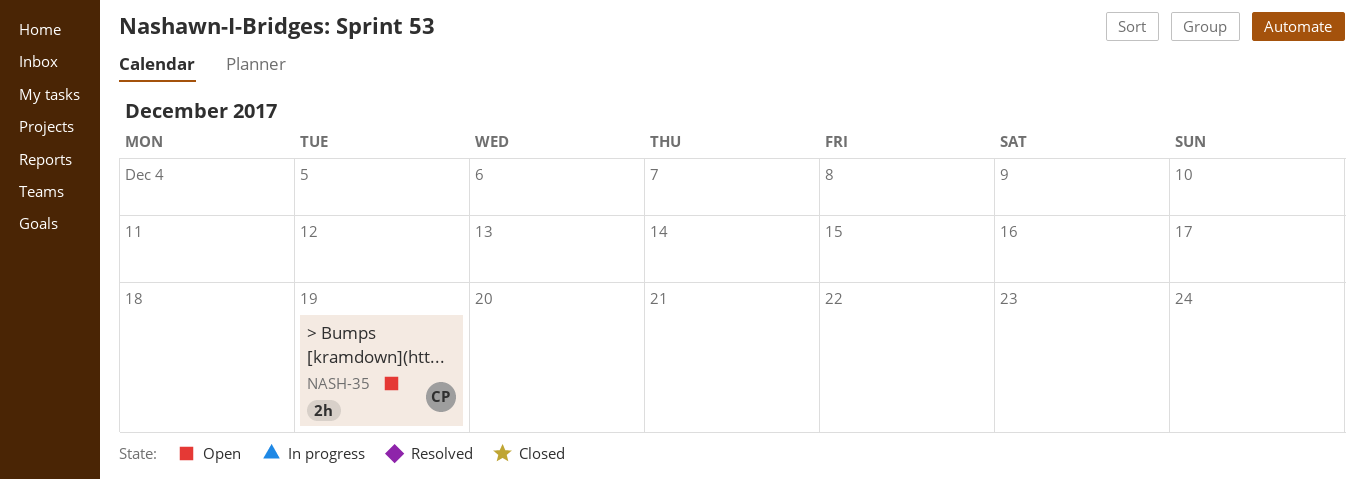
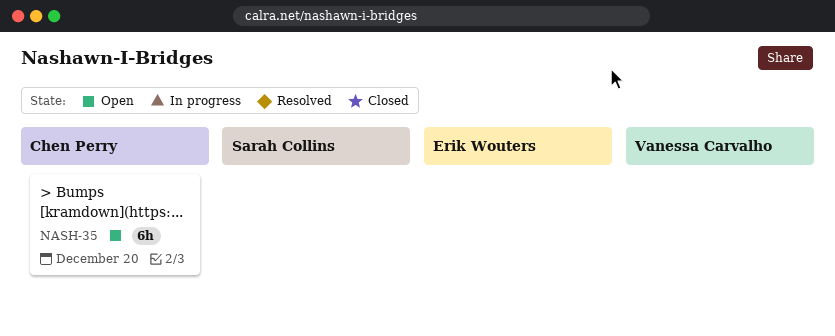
NASH-35, estimate: 2h -> 6h
NASH-35, due: Dec 19 -> Dec 20

